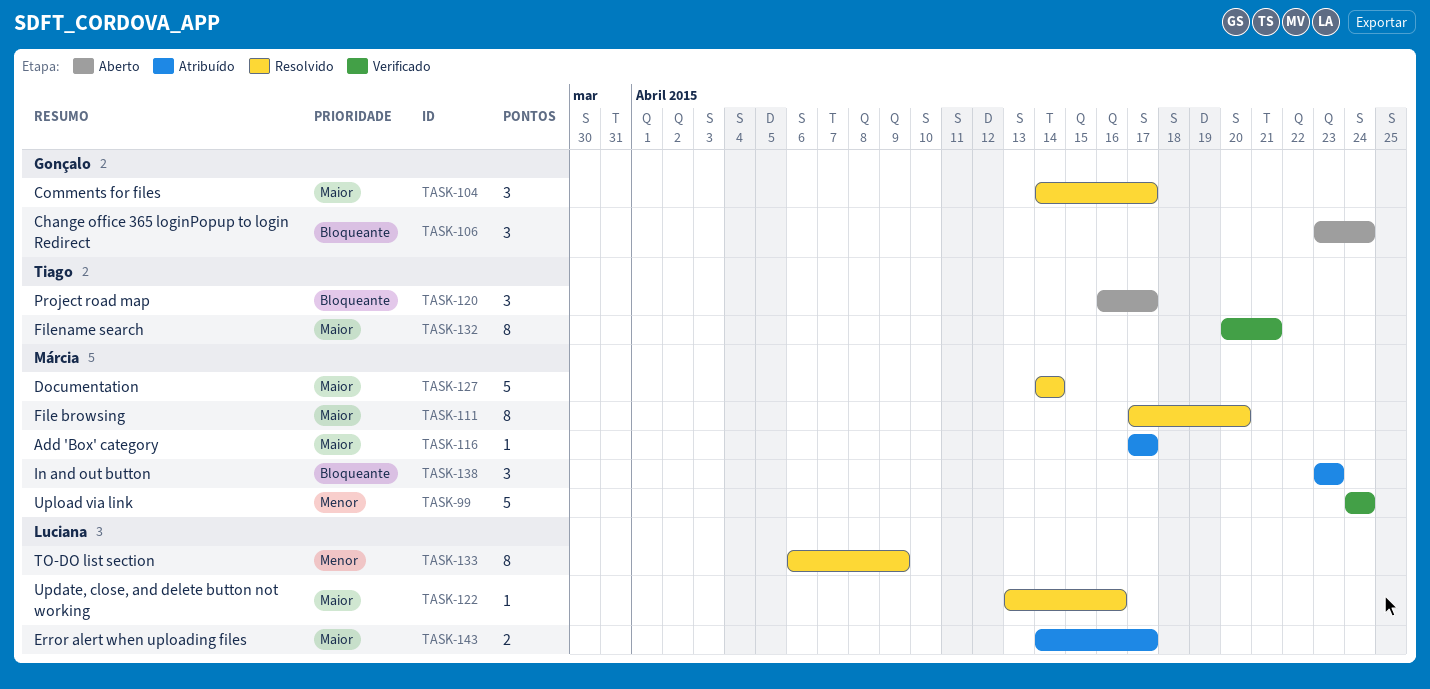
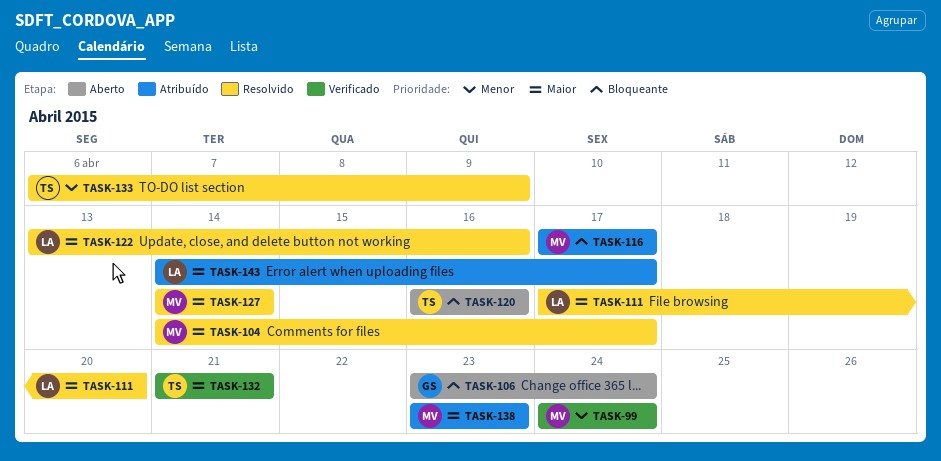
TASK-104, owner: Gonçalo -> Márcia
TASK-111, owner: Márcia -> Luciana
TASK-116, priority: Maior -> Bloqueante
TASK-120, due: Apr 17 -> Apr 16
TASK-132, start: Apr 20 -> Apr 21
TASK-133, owner: Luciana -> Tiago
TASK-138, priority: Bloqueante -> Maior

